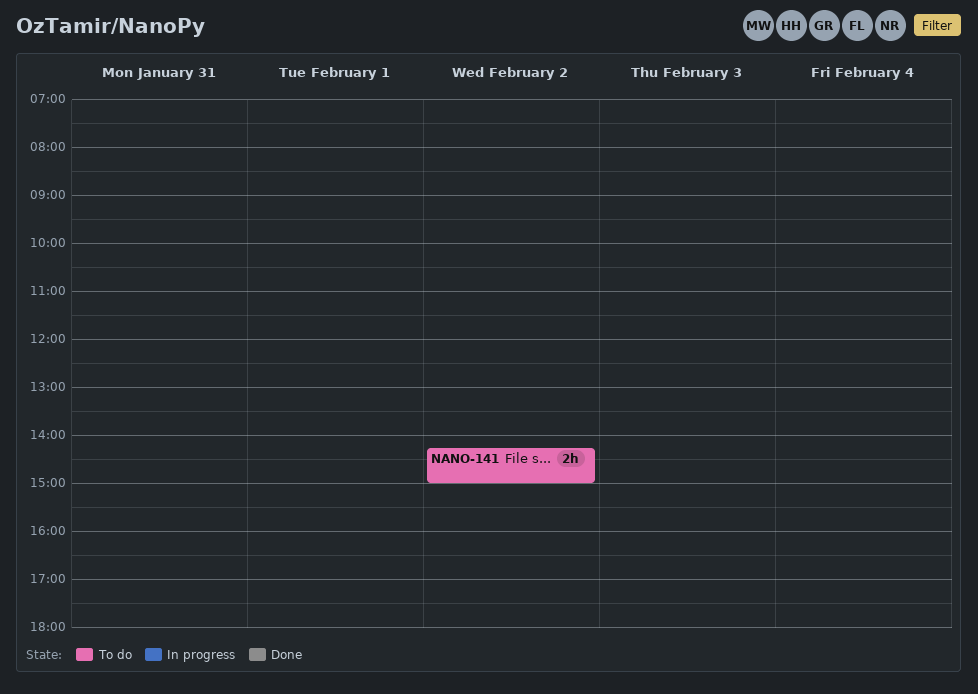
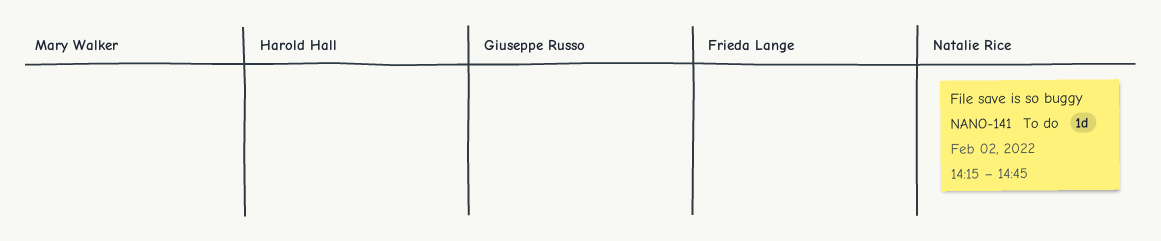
NANO-141, estimate: 2h -> 1d
NANO-141, ends: 15:00 -> 14:45

